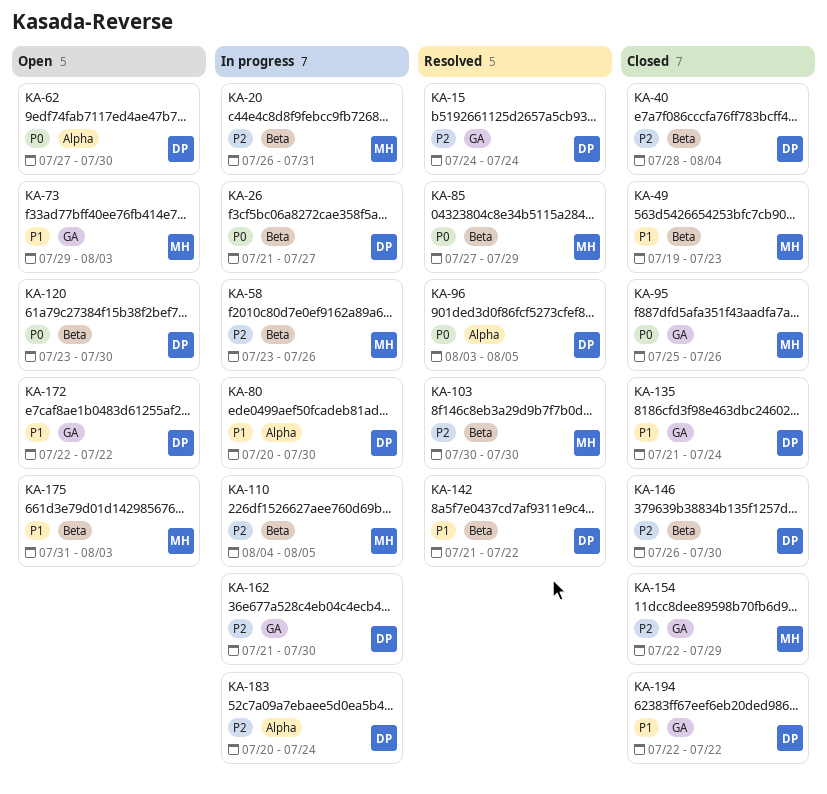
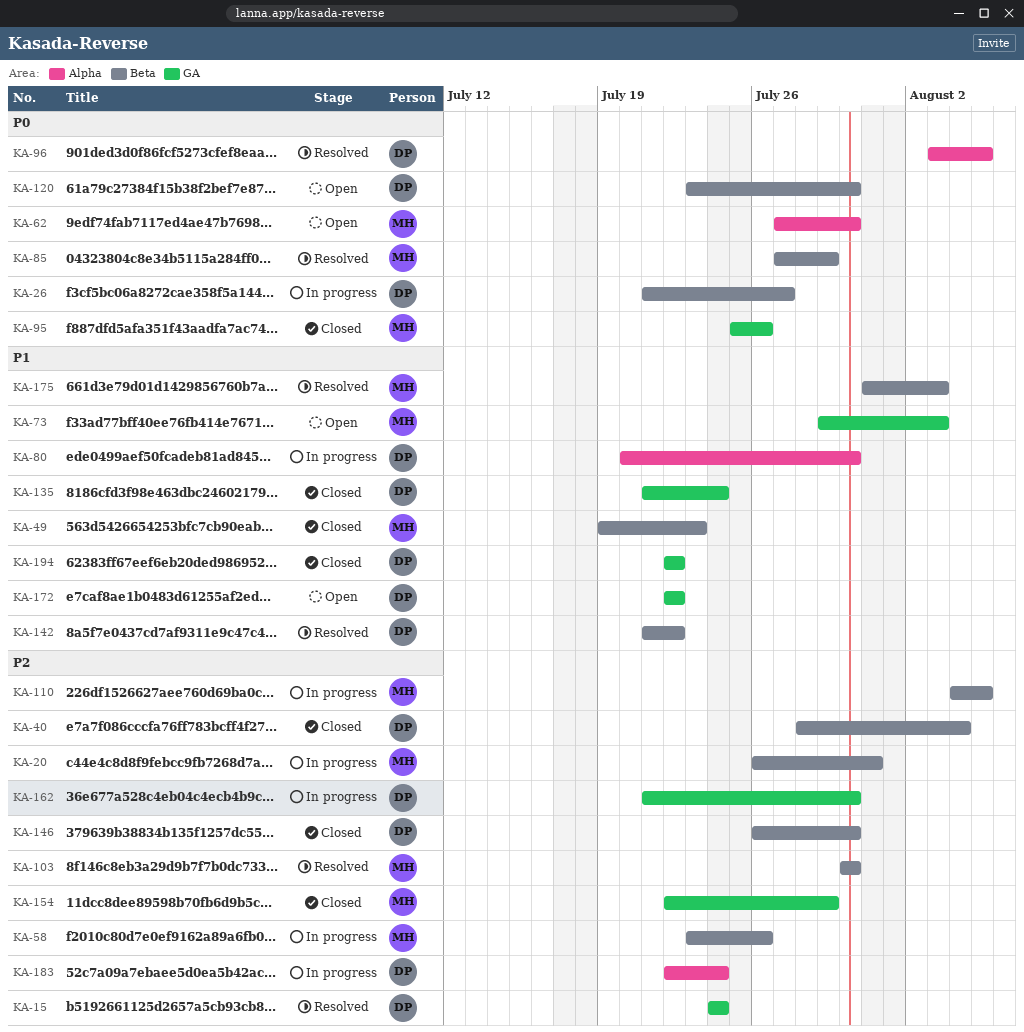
KA-62, owner: DP -> MH
KA-175, status: Open -> Resolved
KA-183, start: Jul 20 -> Jul 22

